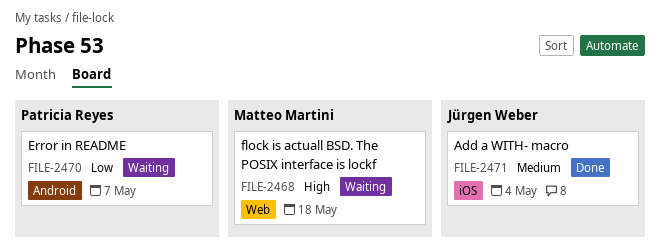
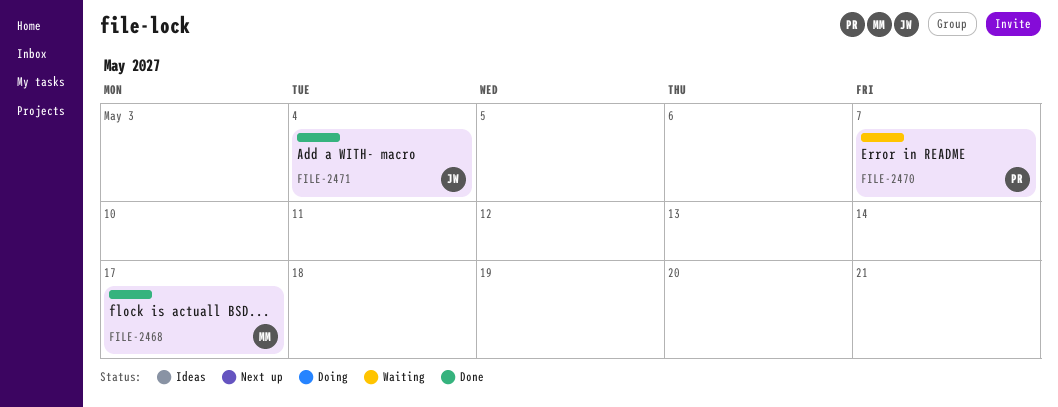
FILE-2468, status: Waiting -> Done
FILE-2468, due: May 18 -> May 17

